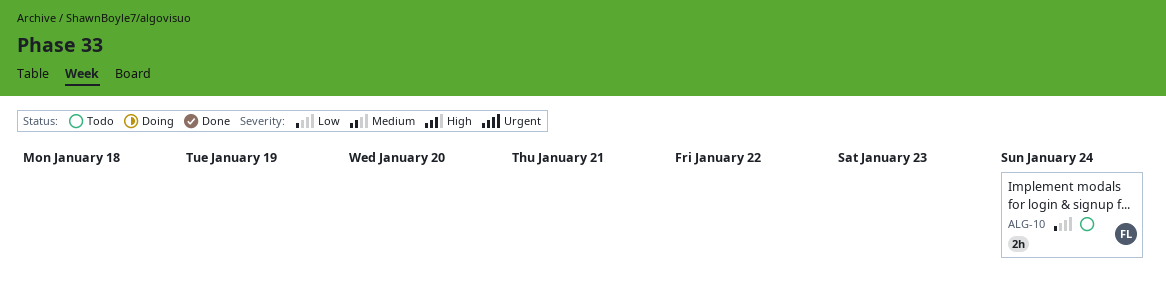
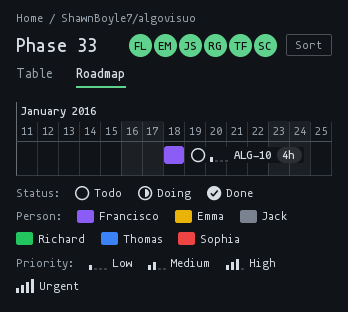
ALG-10, estimate: 2h -> 4h
ALG-10, due: Jan 24 -> Jan 18

